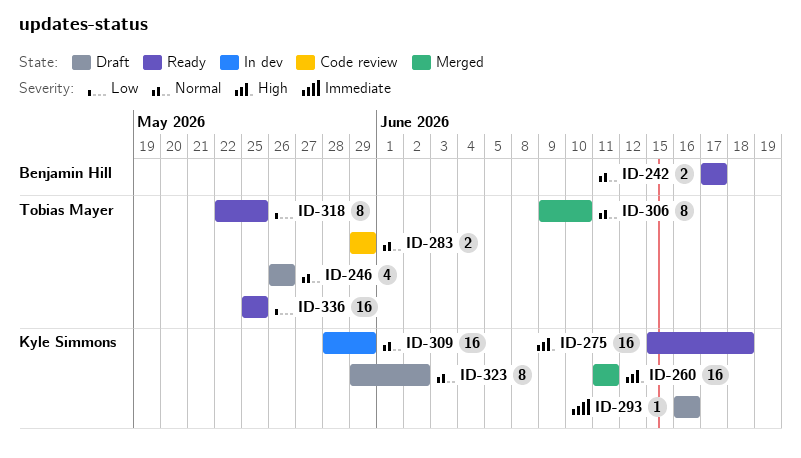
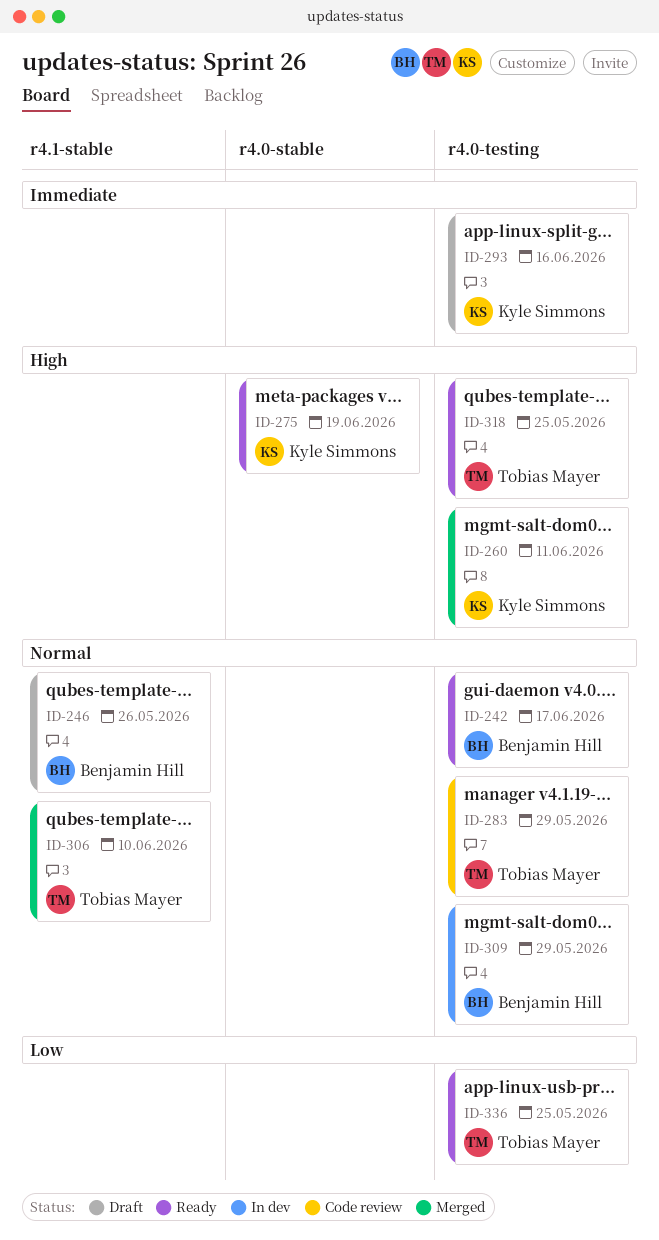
ID-246, owner: Tobias Mayer -> Benjamin Hill
ID-275, due: Jun 18 -> Jun 19
ID-309, owner: Kyle Simmons -> Benjamin Hill
ID-318, priority: Low -> High
ID-323: present -> none

